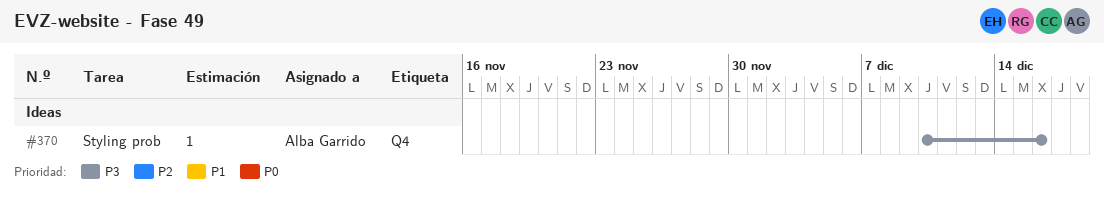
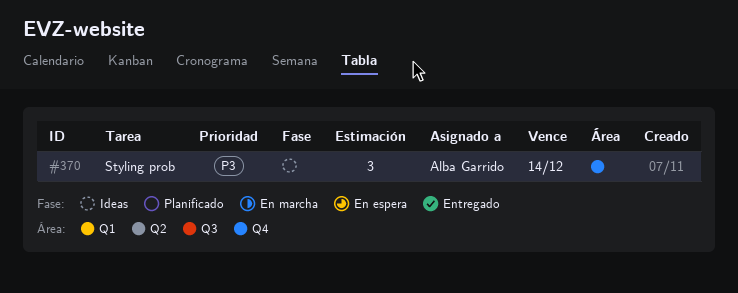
#370, estimate: 1 -> 3
#370, due: Dec 16 -> Dec 14

